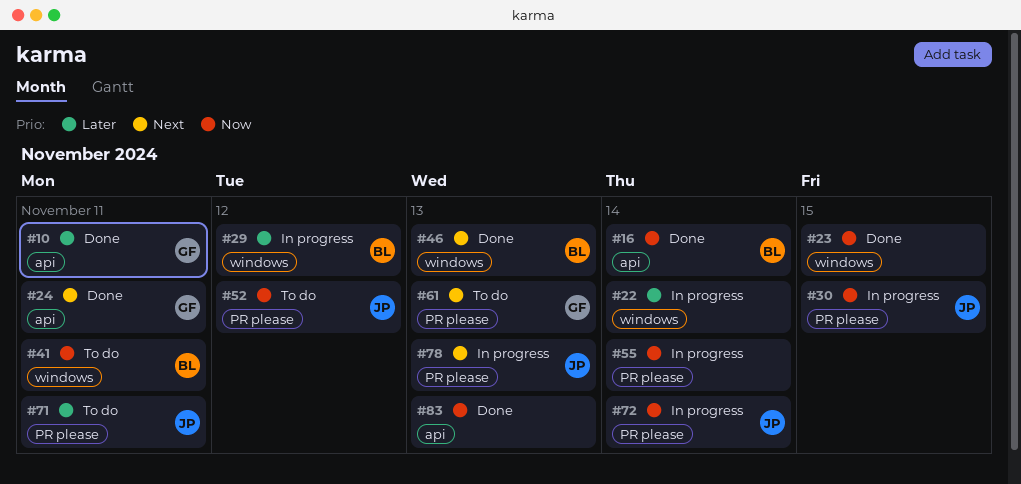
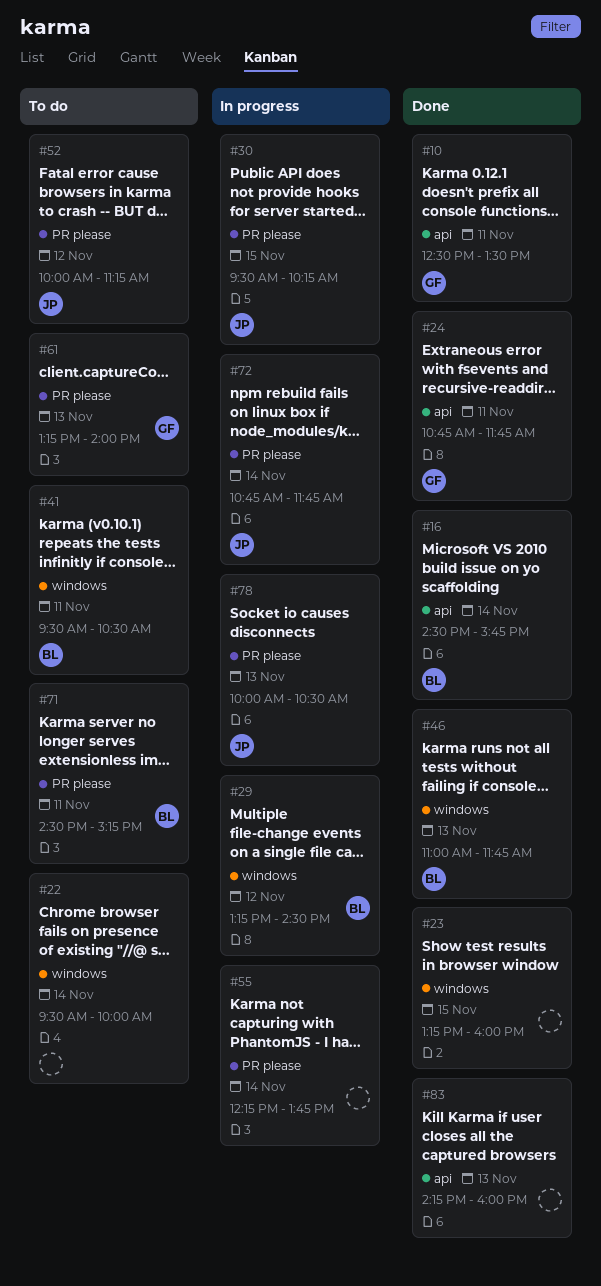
#22, status: In progress -> To do
#71, owner: JP -> BL

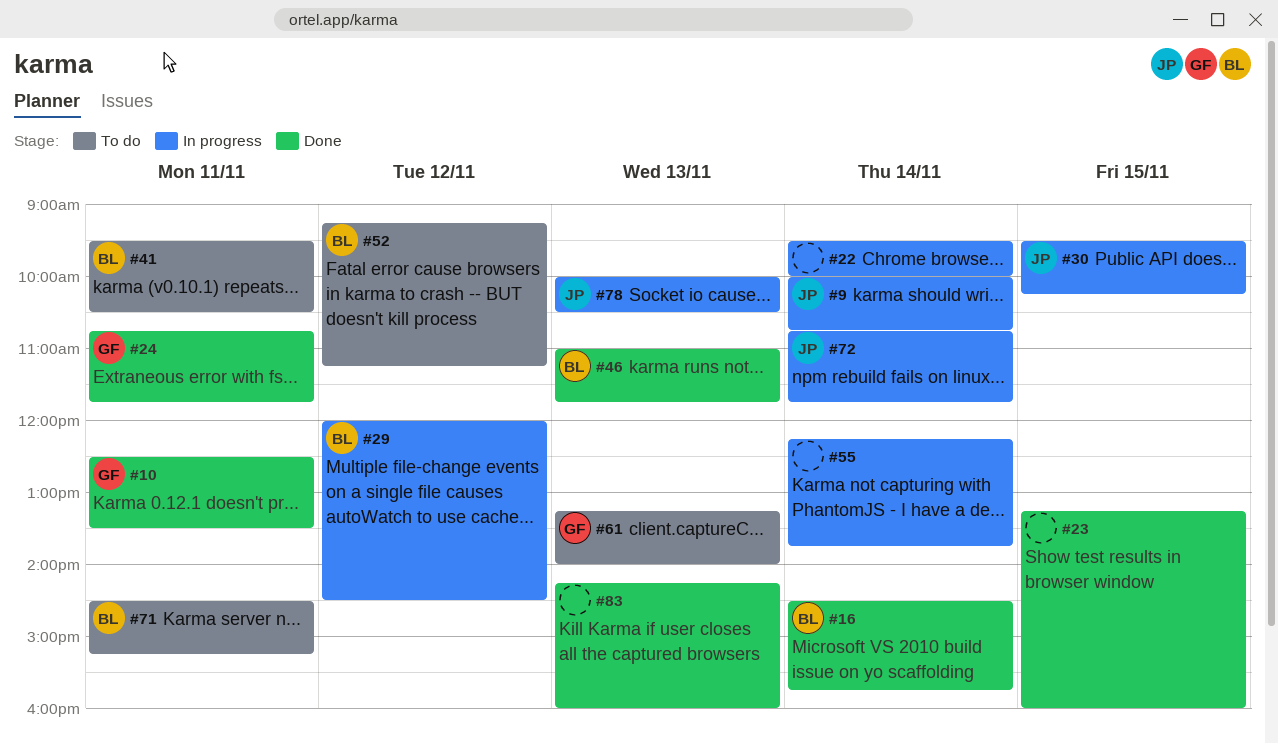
#9: none -> present
#22, status: To do -> In progress
#29, begins: 13:15 -> 12:00
#52, owner: JP -> BL
#52, begins: 10:00 -> 09:15

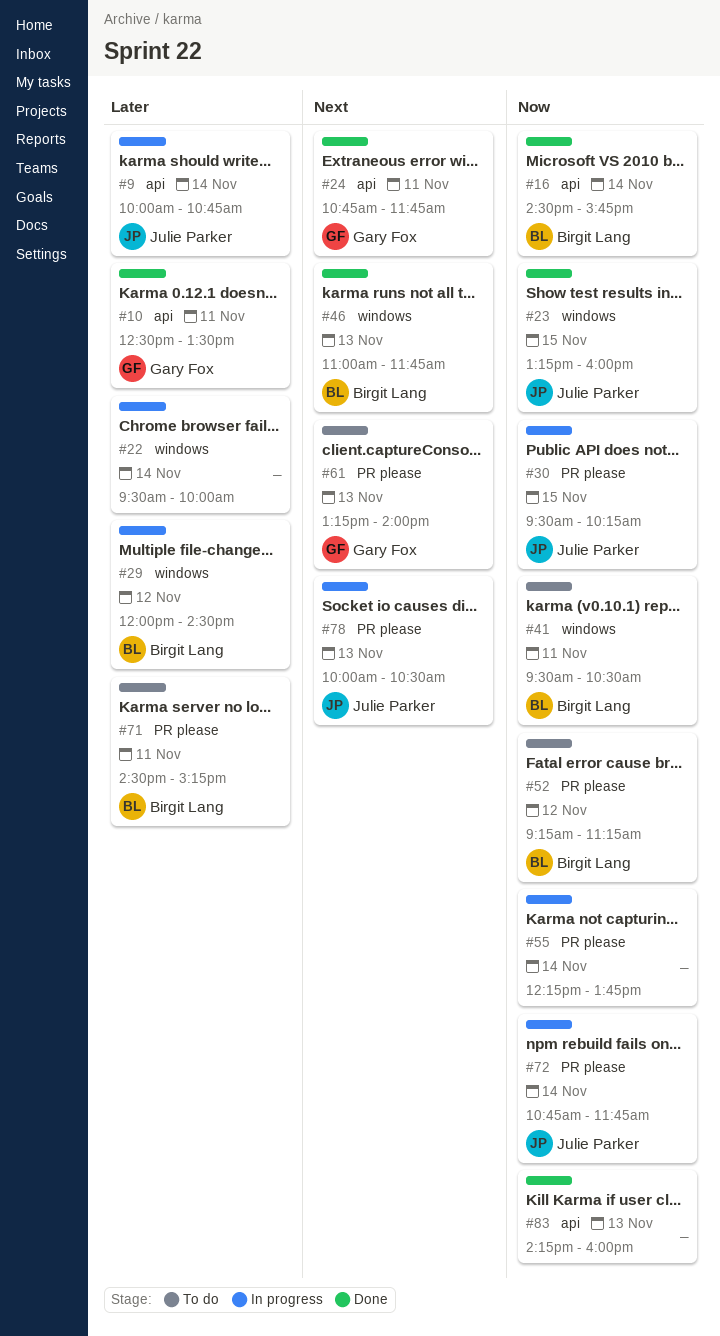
#23, owner: none -> Julie Parker

